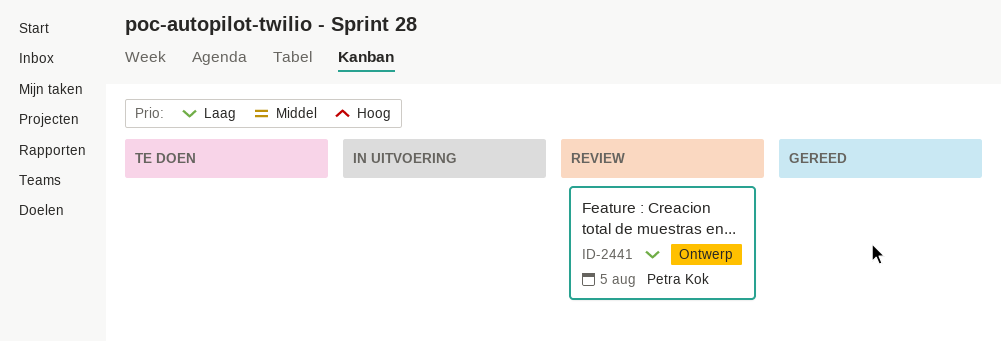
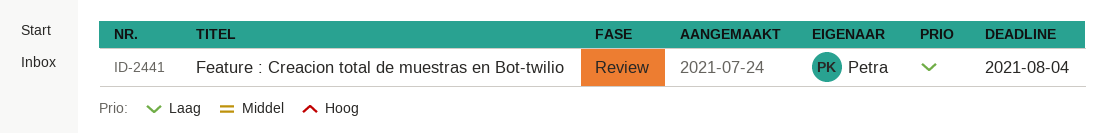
ID-2441, due: Aug 5 -> Aug 4

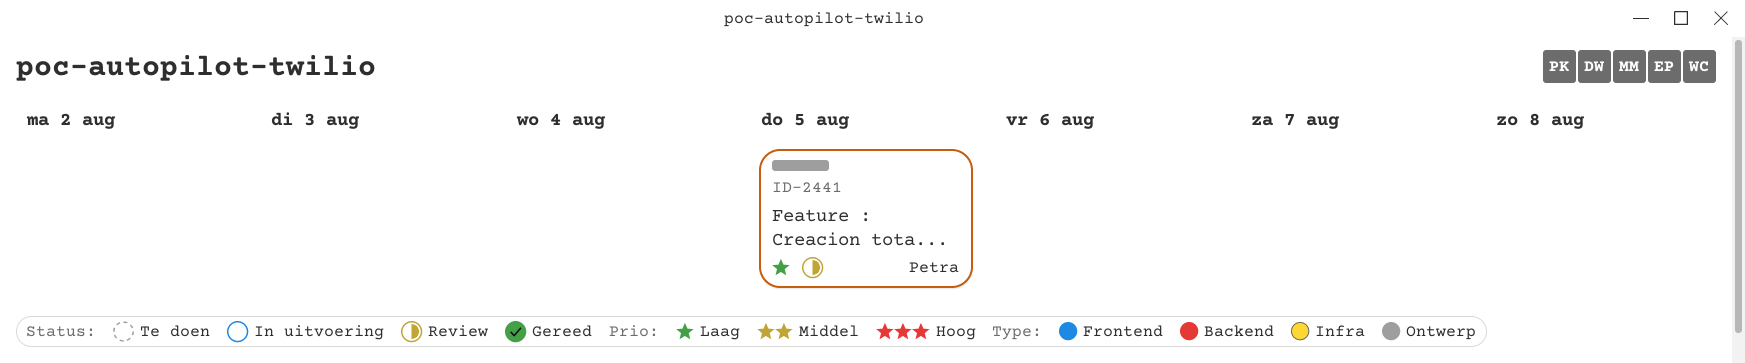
ID-2441, due: Aug 4 -> Aug 5

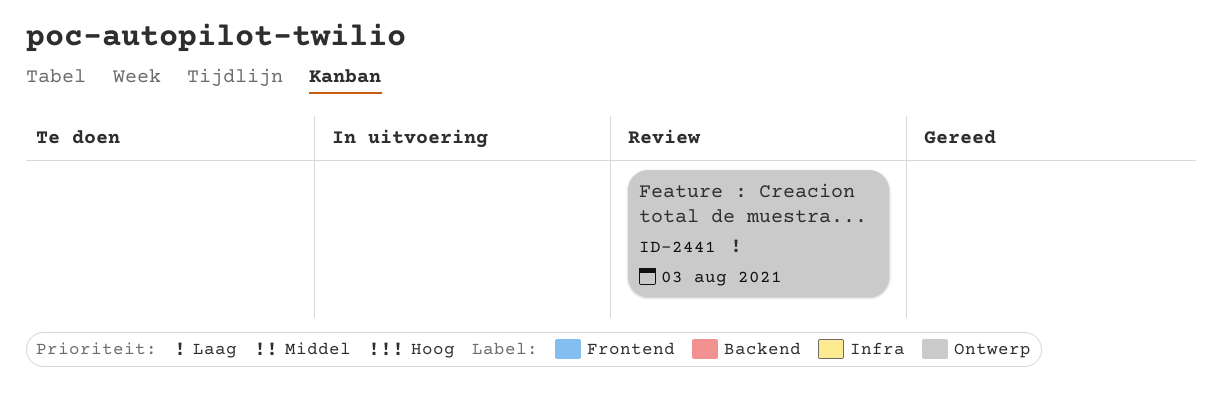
ID-2441, due: Aug 5 -> Aug 3

